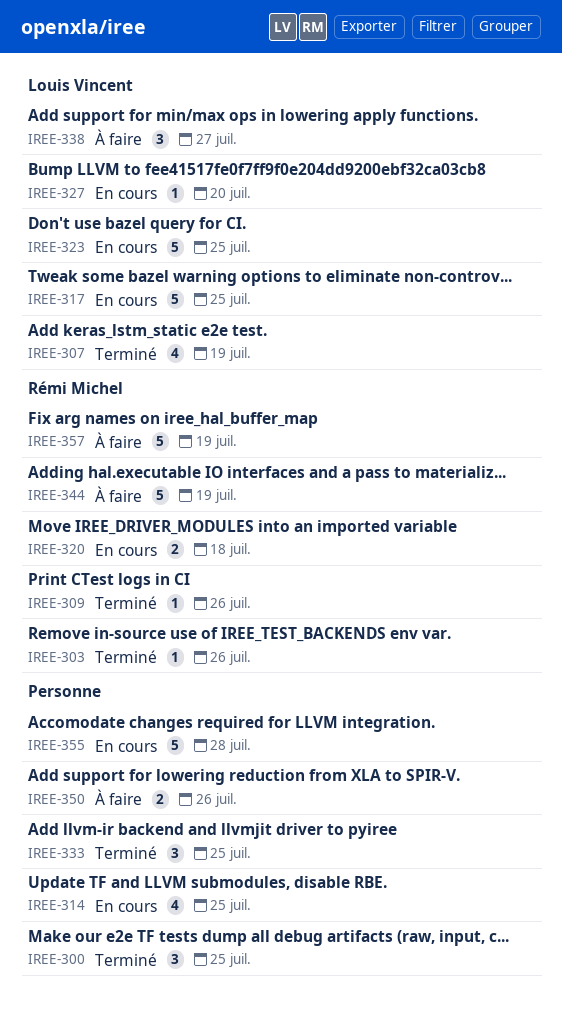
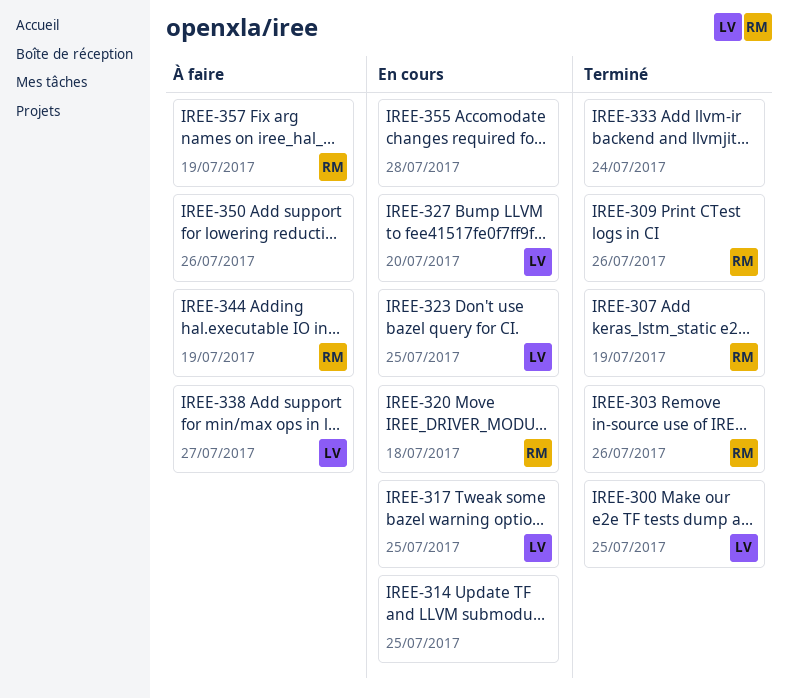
IREE-300, owner: none -> Louis Vincent
IREE-307, owner: Louis Vincent -> Rémi Michel
IREE-333, due: Jul 25 -> Jul 24

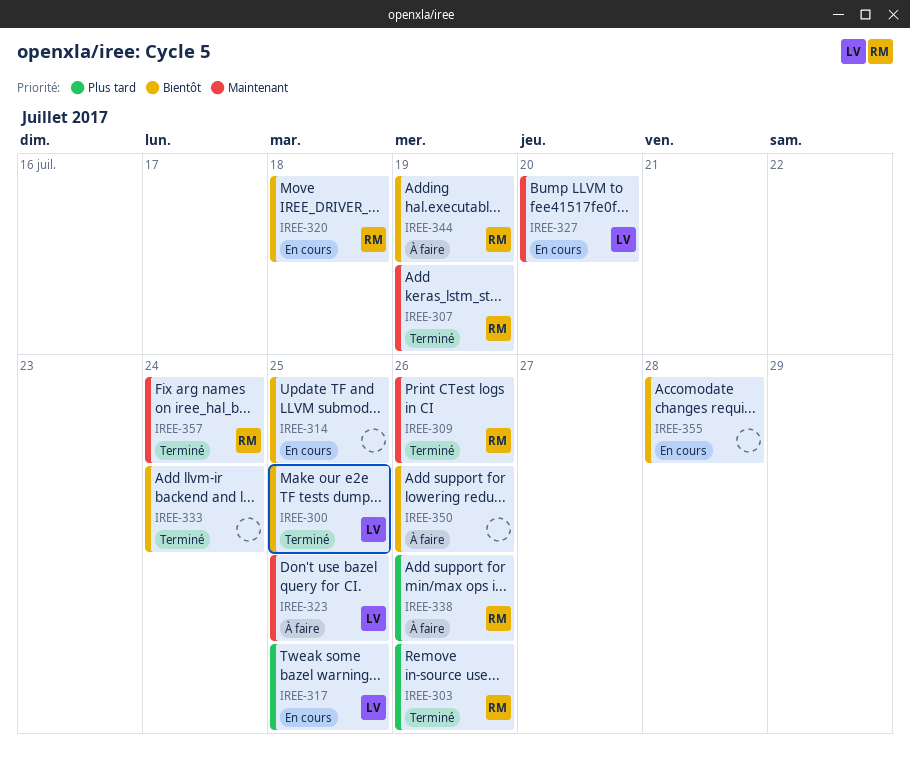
IREE-323, status: En cours -> À faire
IREE-338, owner: LV -> RM
IREE-338, due: Jul 27 -> Jul 26
IREE-357, status: À faire -> Terminé
IREE-357, due: Jul 19 -> Jul 24

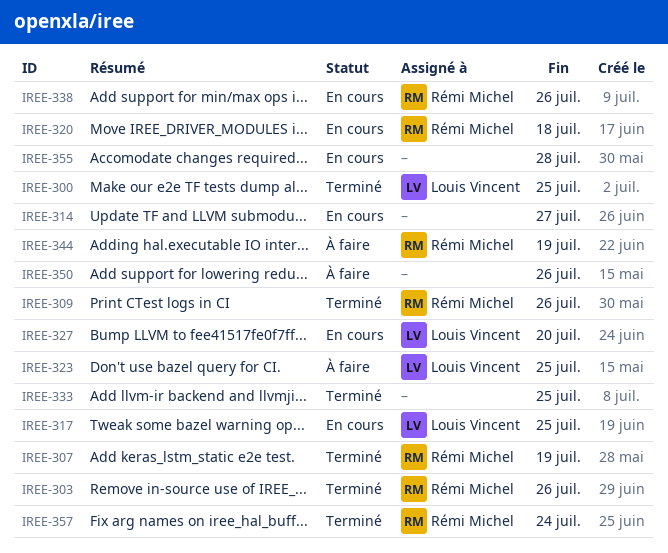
IREE-314, due: Jul 25 -> Jul 27
IREE-333, due: Jul 24 -> Jul 25
IREE-338, status: À faire -> En cours

